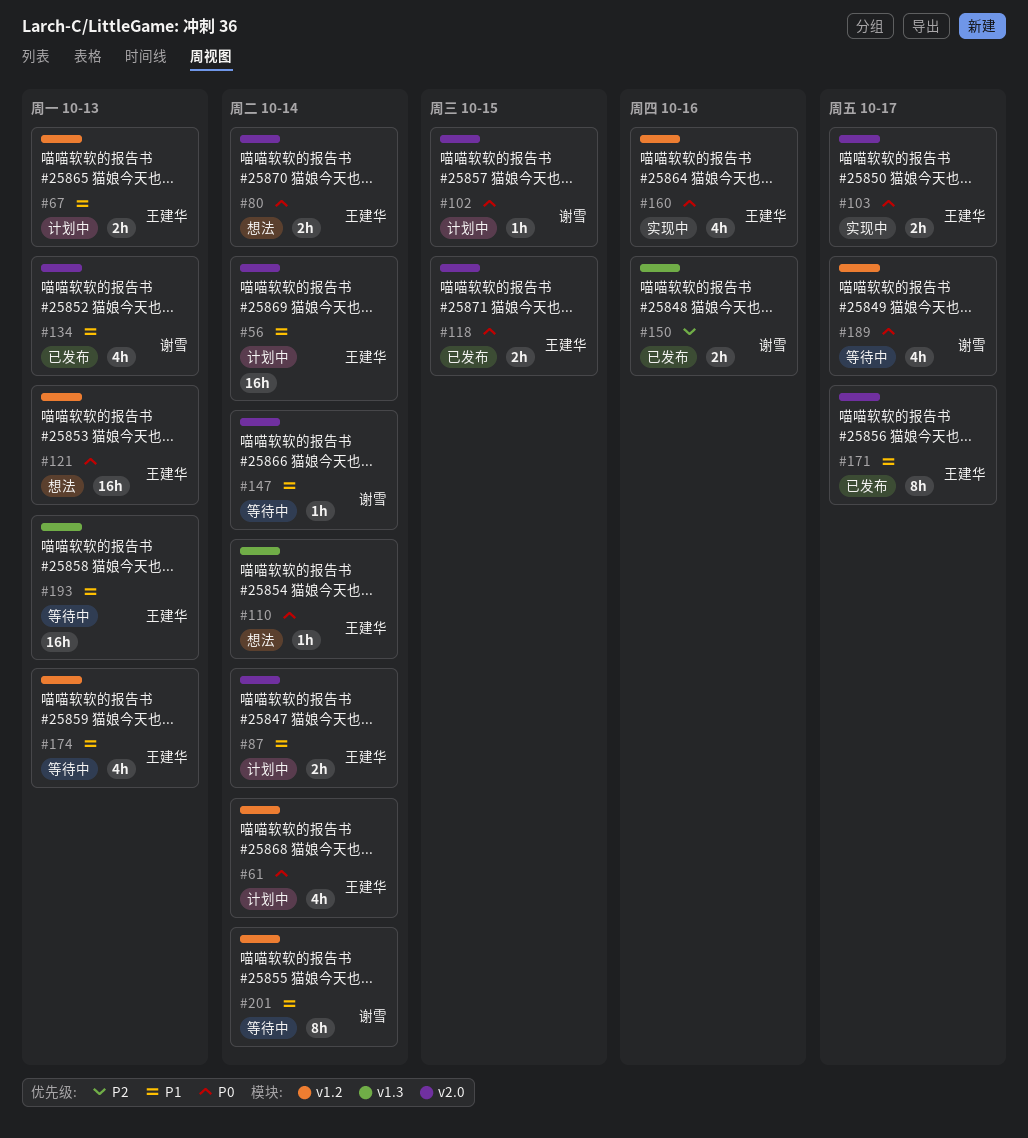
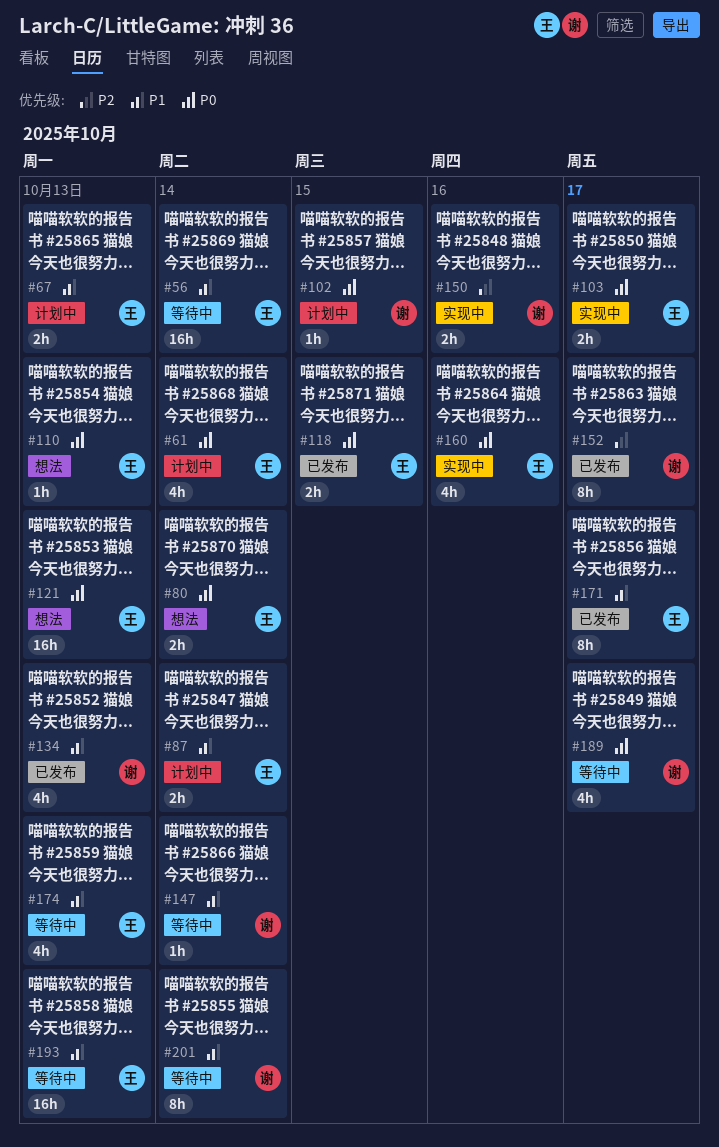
#56, status: 计划中 -> 等待中
#110, due: Oct 14 -> Oct 13
#150, status: 已发布 -> 实现中
#152: none -> present

